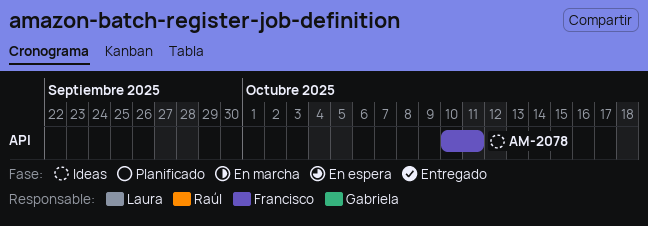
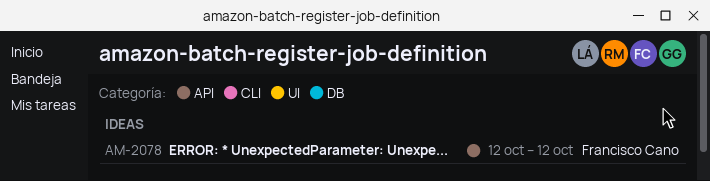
AM-2078, start: Oct 10 -> Oct 12
AM-2078, due: Oct 11 -> Oct 12

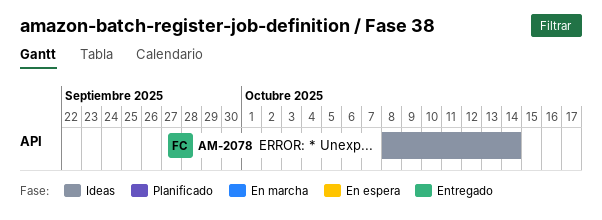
AM-2078, start: Oct 12 -> Oct 8
AM-2078, due: Oct 12 -> Oct 14

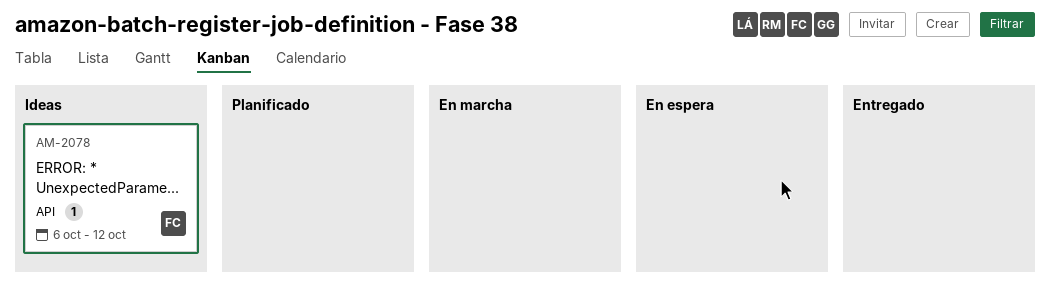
AM-2078, start: Oct 8 -> Oct 6
AM-2078, due: Oct 14 -> Oct 12

